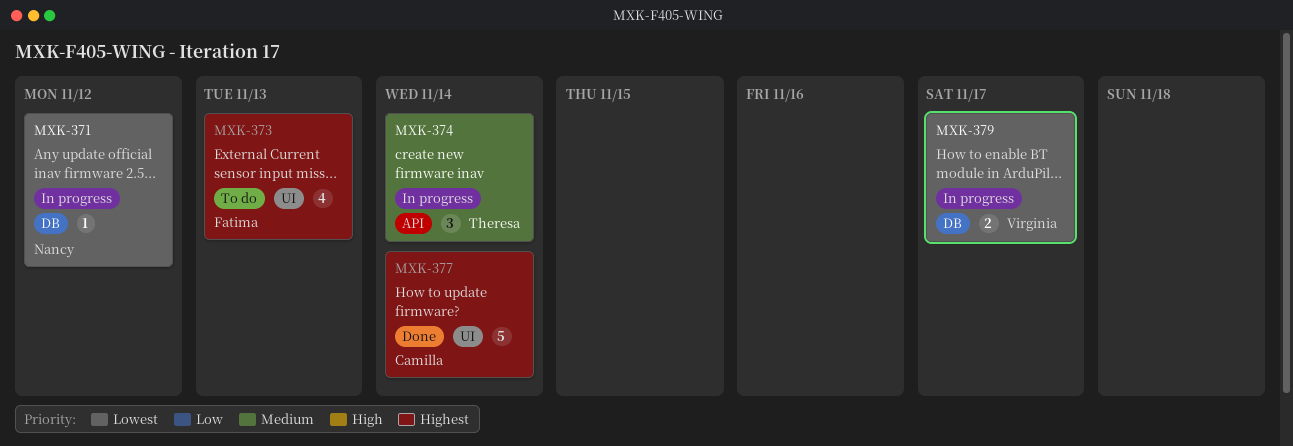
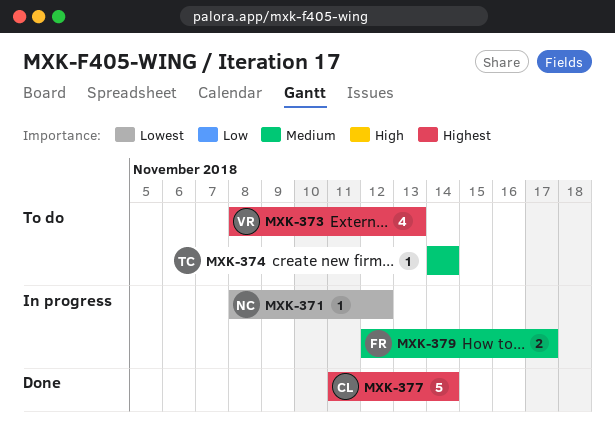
MXK-373, owner: Fatima -> Virginia
MXK-374, status: In progress -> To do
MXK-374, estimate: 3 -> 1
MXK-379, owner: Virginia -> Fatima
MXK-379, priority: Lowest -> Medium

